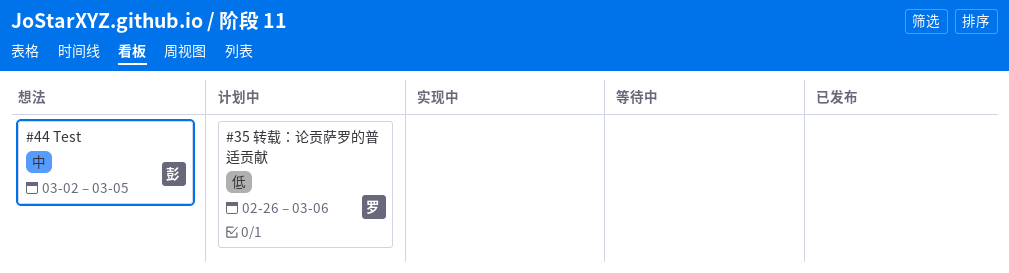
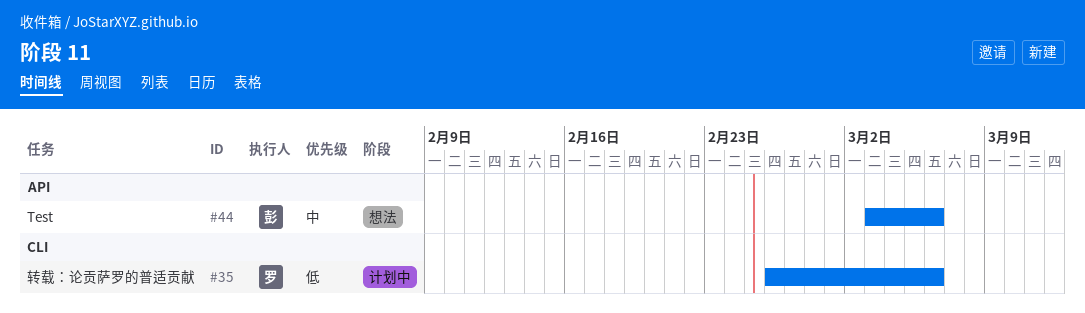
#44, start: Mar 2 -> Mar 3
#44, due: Mar 5 -> Mar 6

